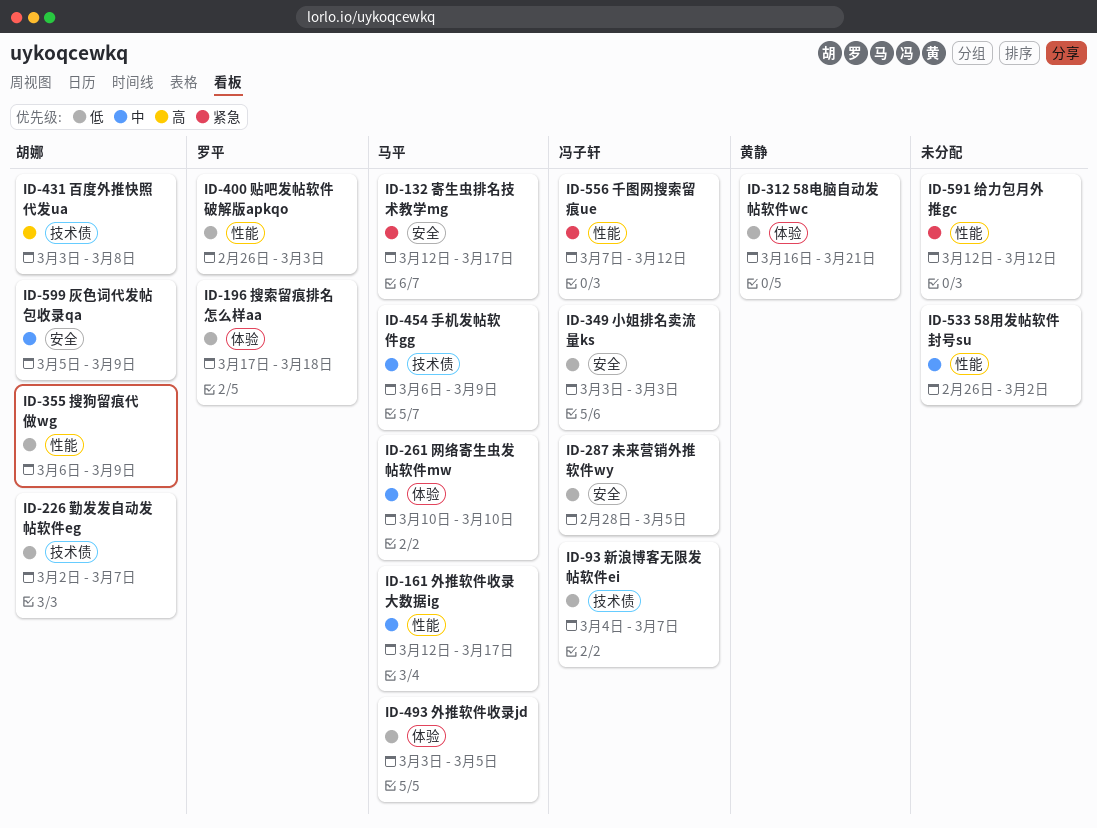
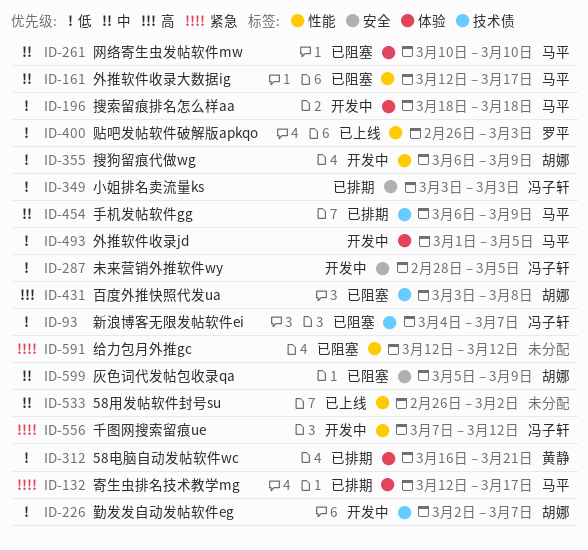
ID-132, label: 安全 -> 体验
ID-196, owner: 罗平 -> 马平
ID-196, start: Mar 17 -> Mar 18
ID-493, start: Mar 3 -> Mar 1

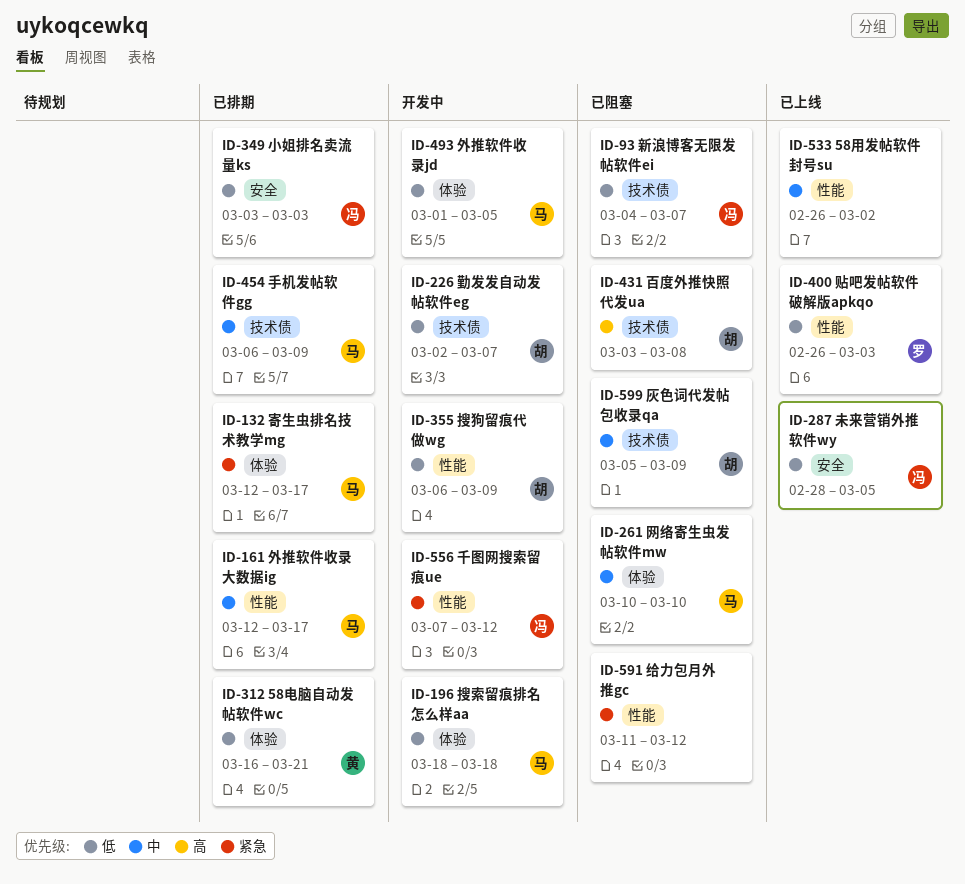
ID-161, status: 已阻塞 -> 已排期
ID-287, status: 开发中 -> 已上线
ID-591, start: Mar 12 -> Mar 11
ID-599, label: 安全 -> 技术债

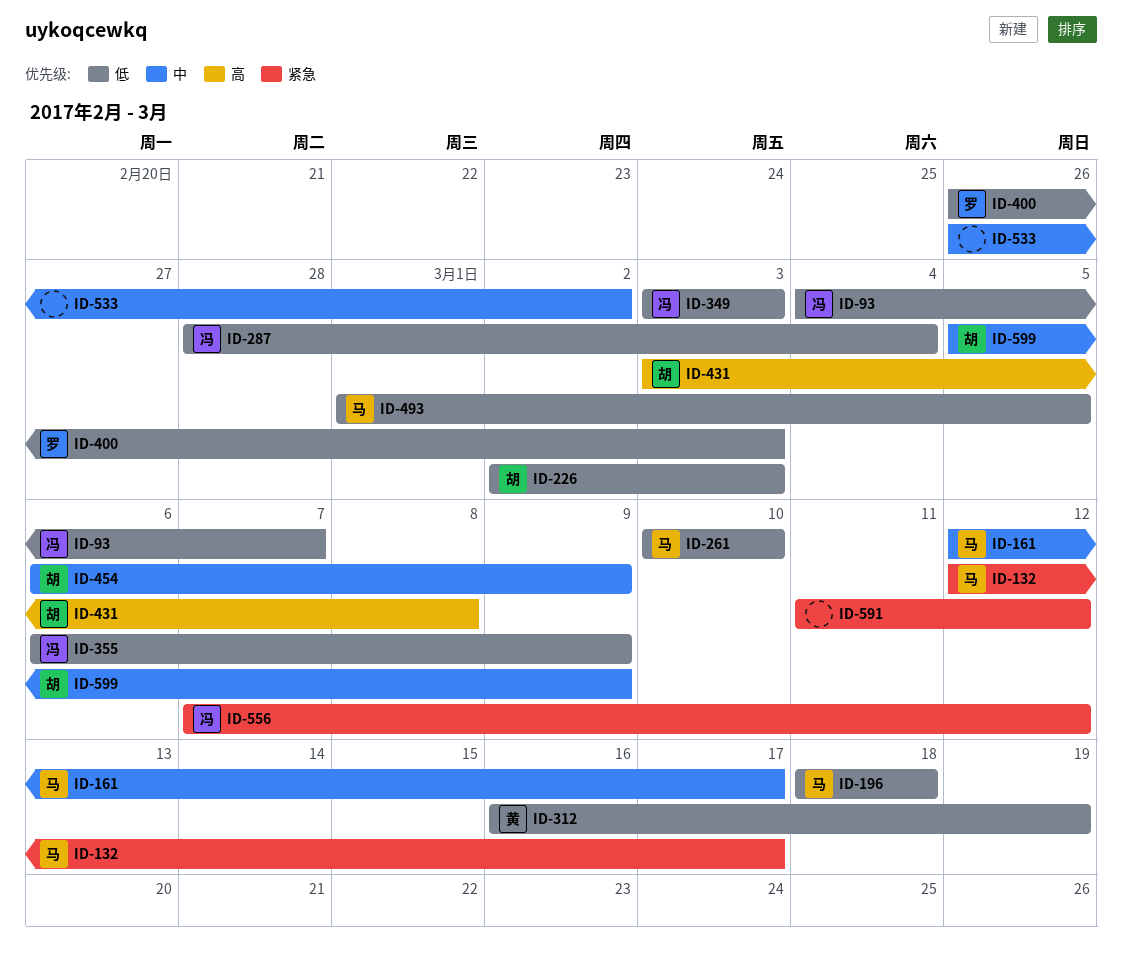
ID-226, due: Mar 7 -> Mar 3
ID-261, priority: 中 -> 低
ID-287, due: Mar 5 -> Mar 4
ID-312, due: Mar 21 -> Mar 19
ID-355, owner: 胡 -> 冯
ID-454, owner: 马 -> 胡

